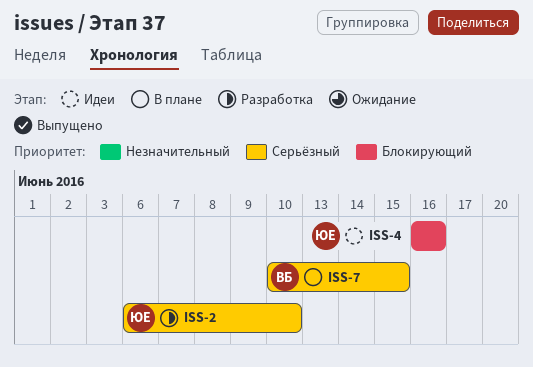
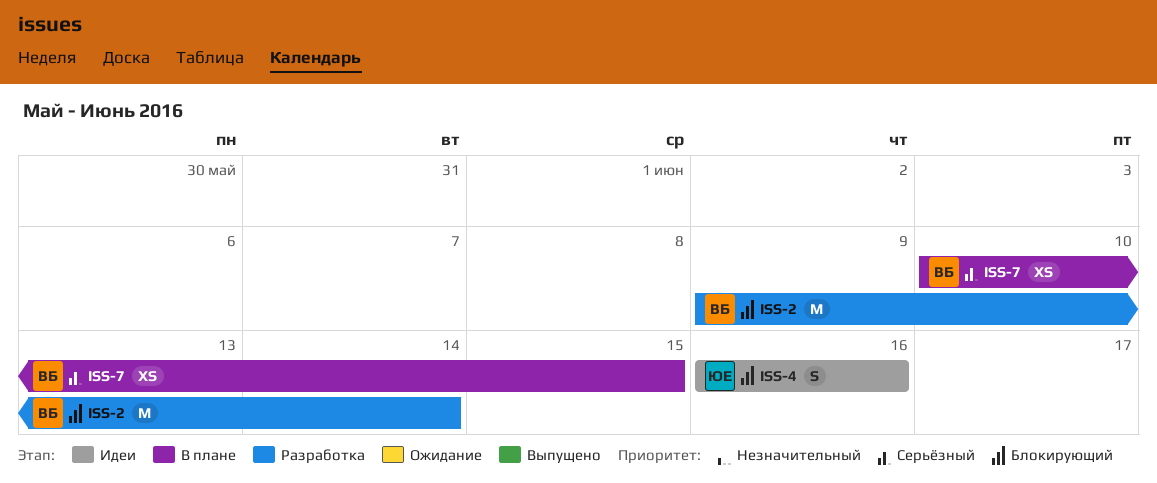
ISS-2, owner: ЮЕ -> ВБ
ISS-2, priority: Серьёзный -> Блокирующий
ISS-2, start: Jun 6 -> Jun 9
ISS-2, due: Jun 10 -> Jun 14

